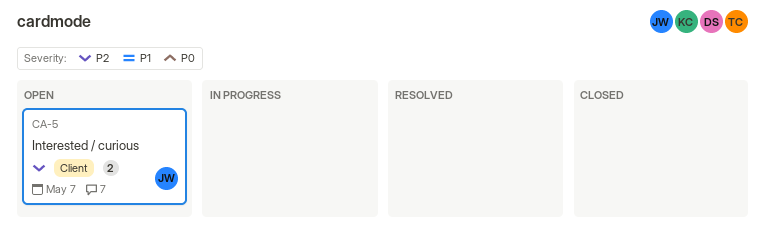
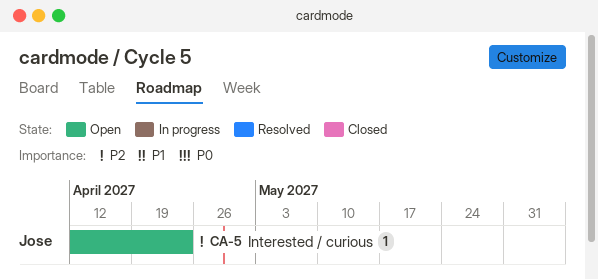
CA-5, estimate: 2 -> 1
CA-5, due: May 7 -> Apr 23

